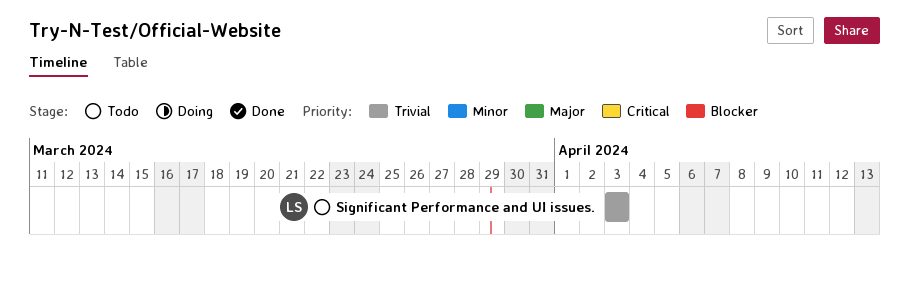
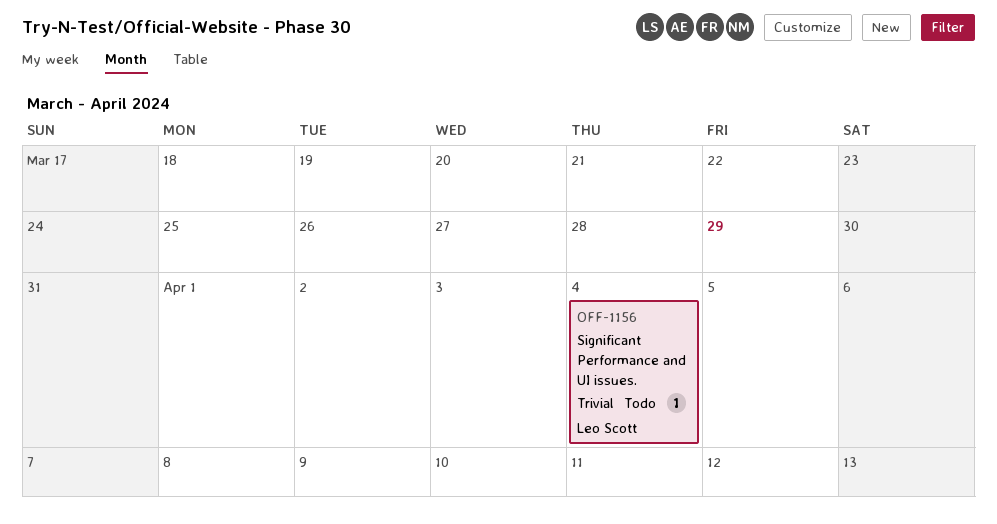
Significant Performance and UI issues., due: Apr 3 -> Apr 4

